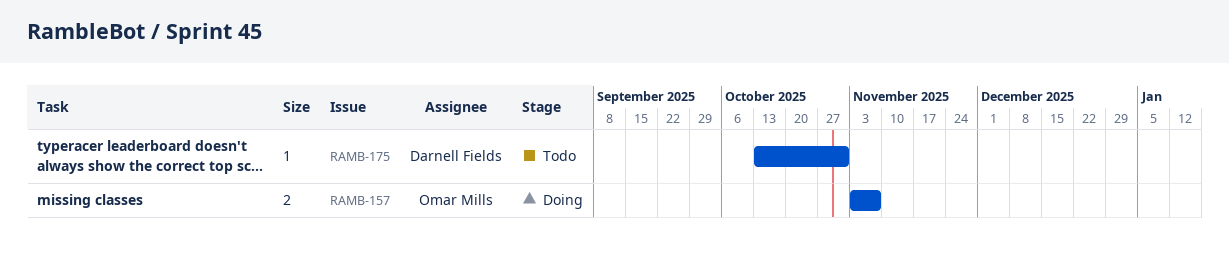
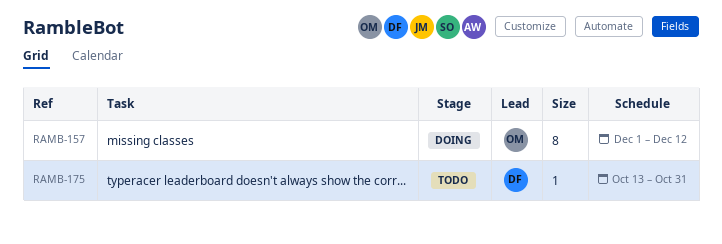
RAMB-157, estimate: 2 -> 8
RAMB-157, start: Nov 3 -> Dec 1
RAMB-157, due: Nov 7 -> Dec 12

